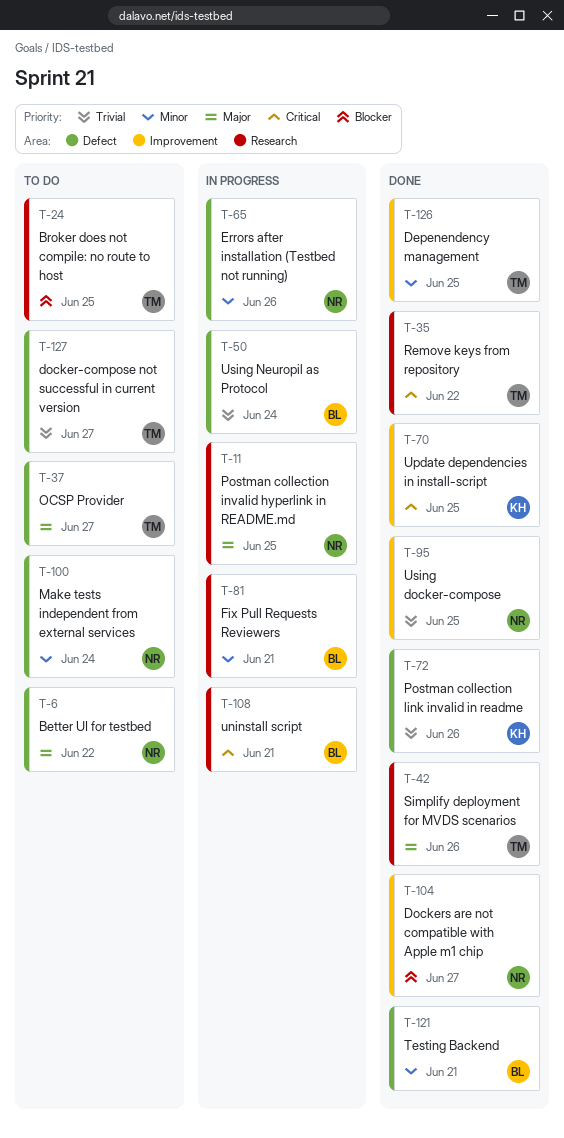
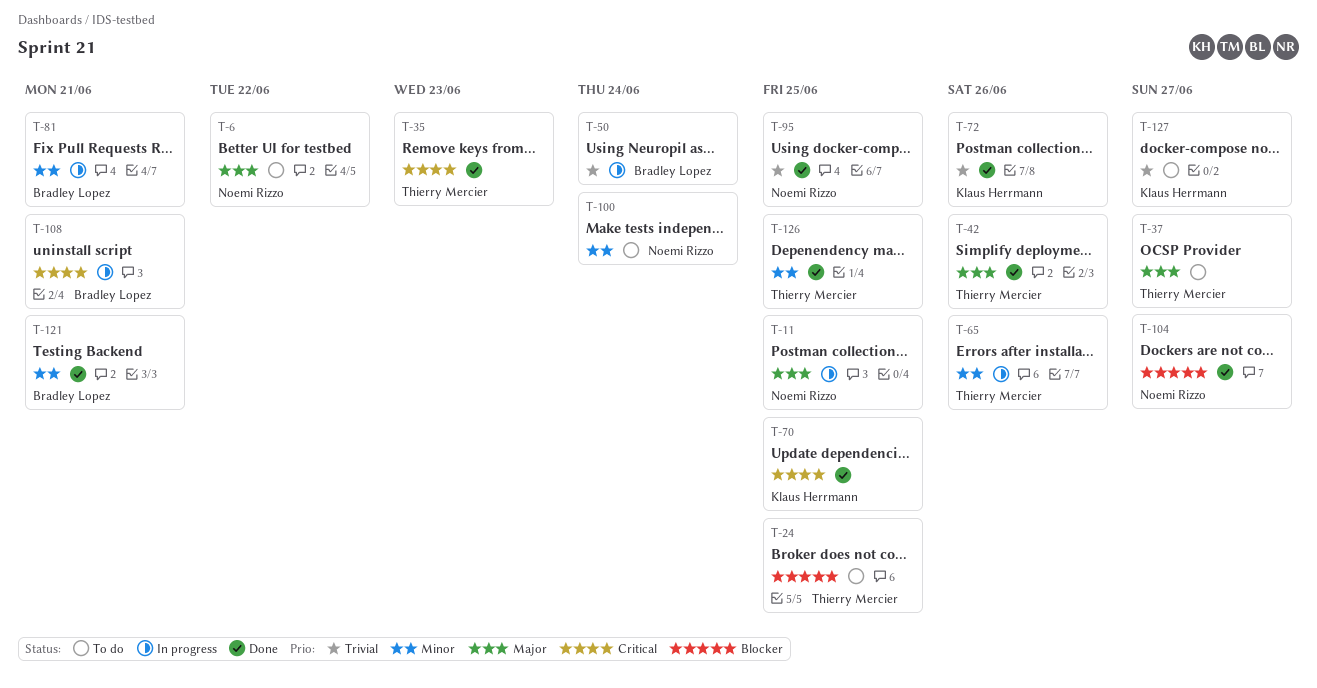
T-35, due: Jun 22 -> Jun 23
T-65, owner: Noemi Rizzo -> Thierry Mercier
T-127, owner: Thierry Mercier -> Klaus Herrmann

